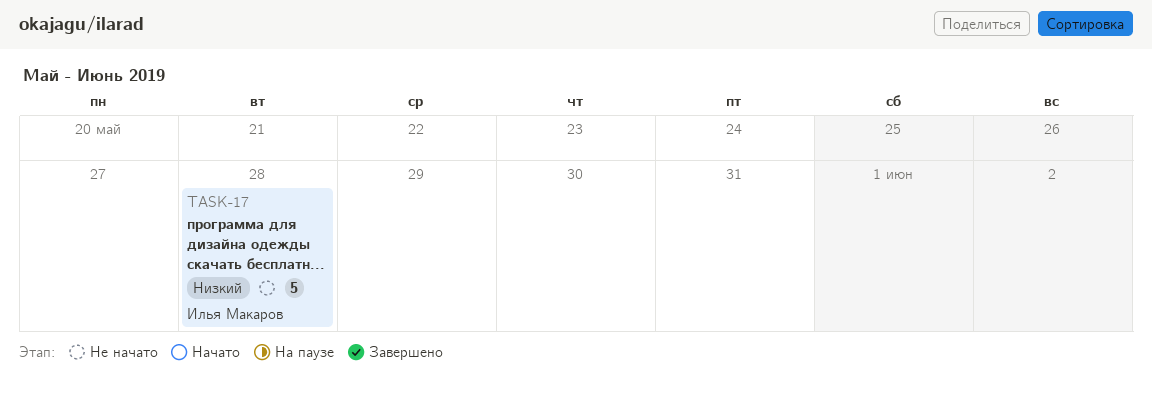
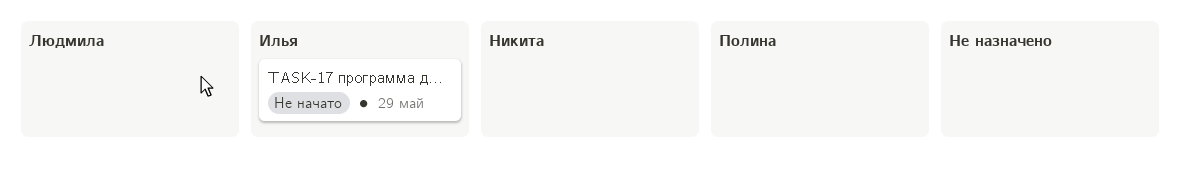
TASK-17, estimate: 5 -> 1
TASK-17, due: May 28 -> May 29

